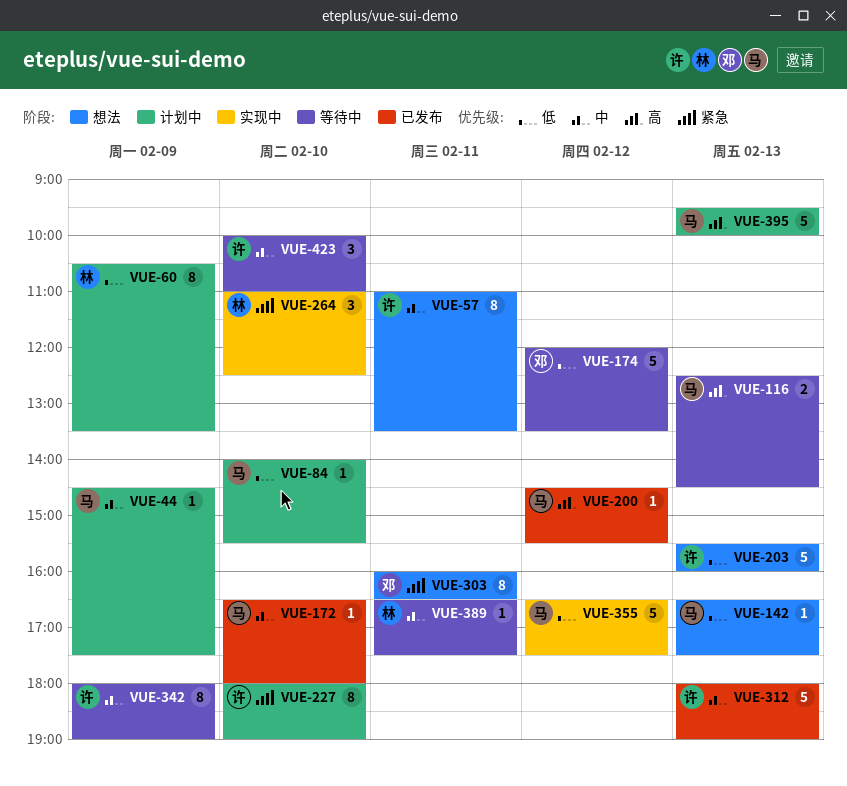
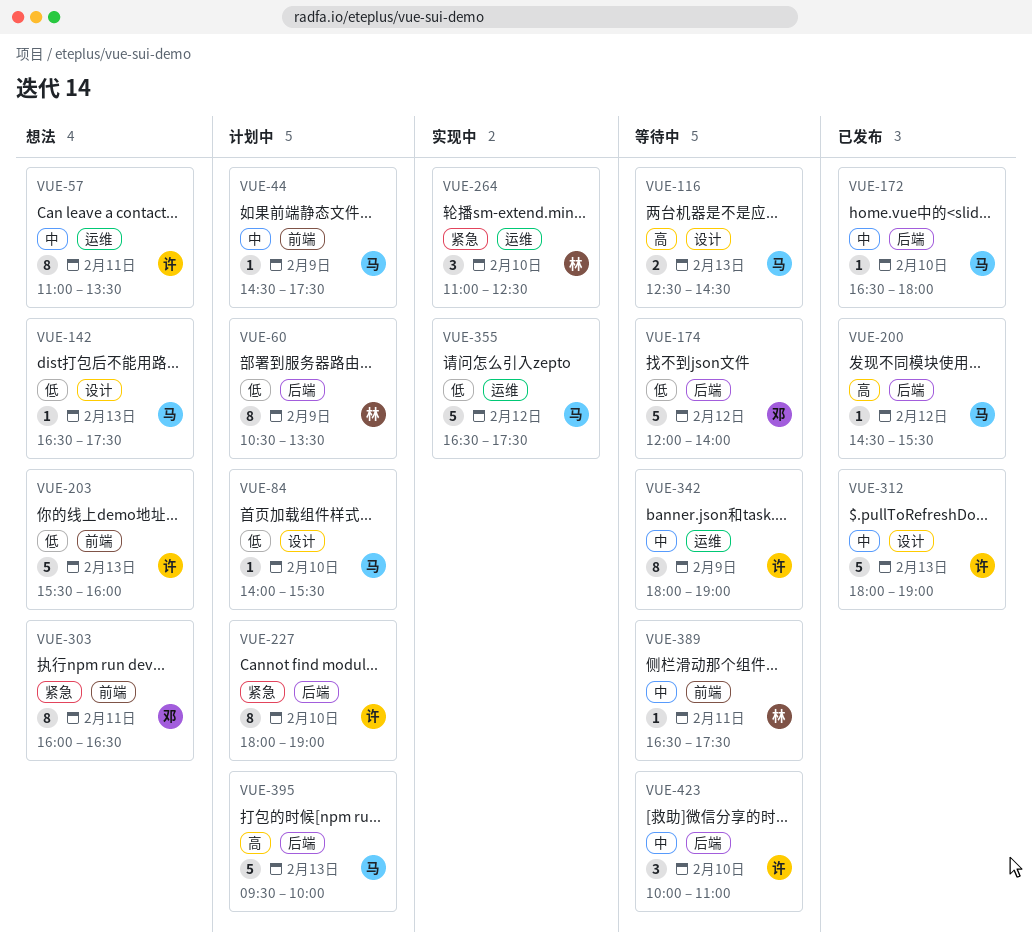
VUE-174, ends: 13:30 -> 14:00

